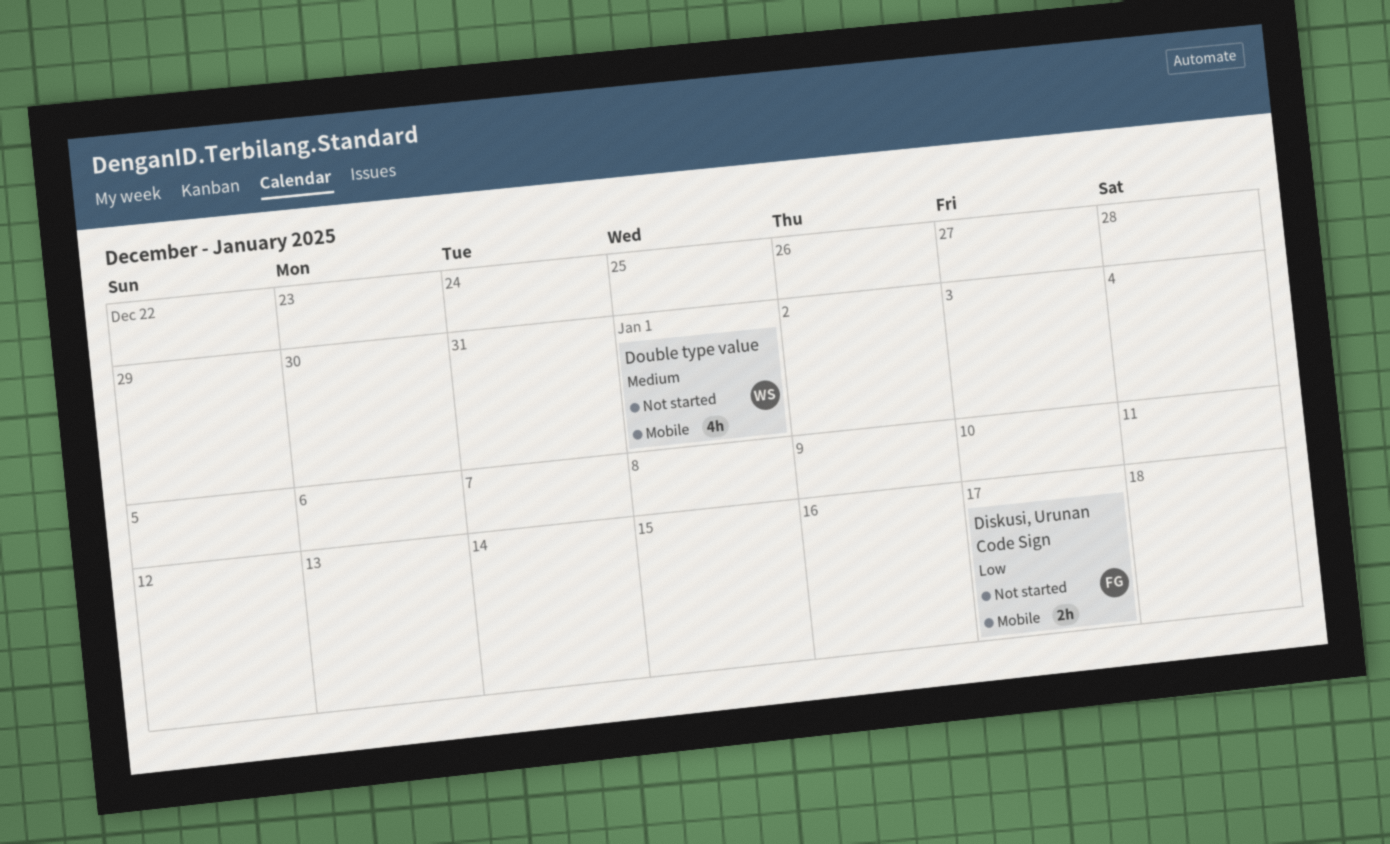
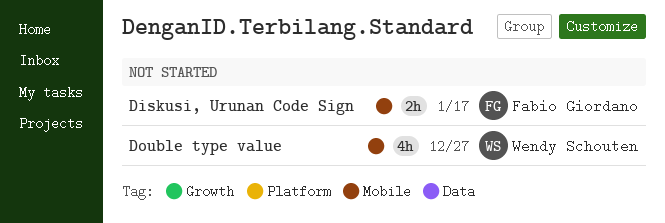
Double type value, due: Jan 1 -> Dec 27

